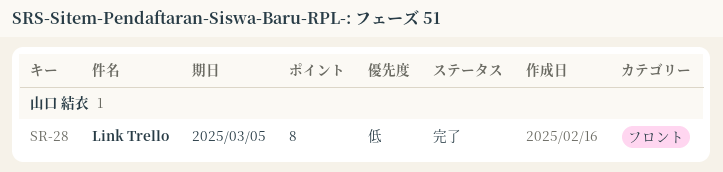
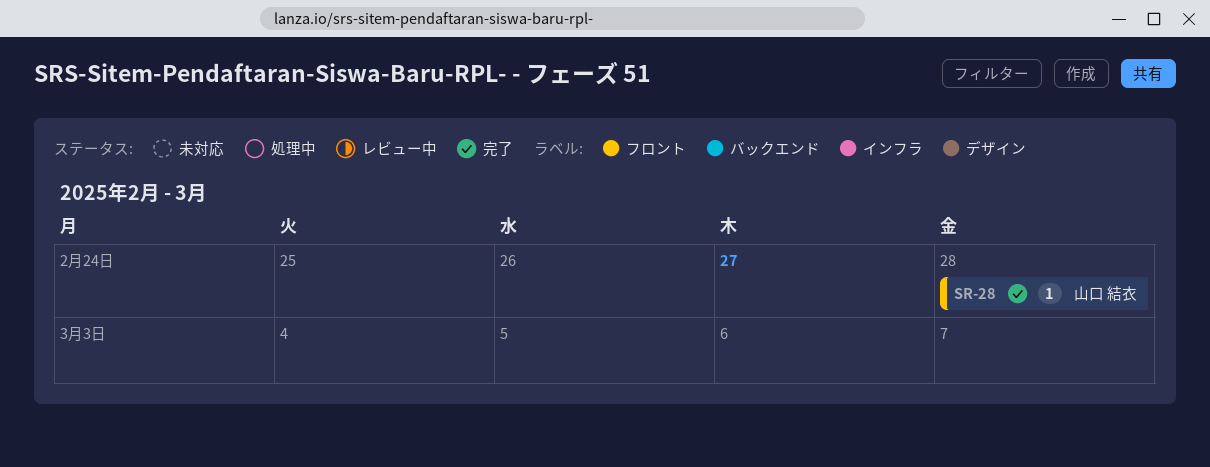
SR-28, estimate: 8 -> 1
SR-28, due: Mar 5 -> Feb 28

